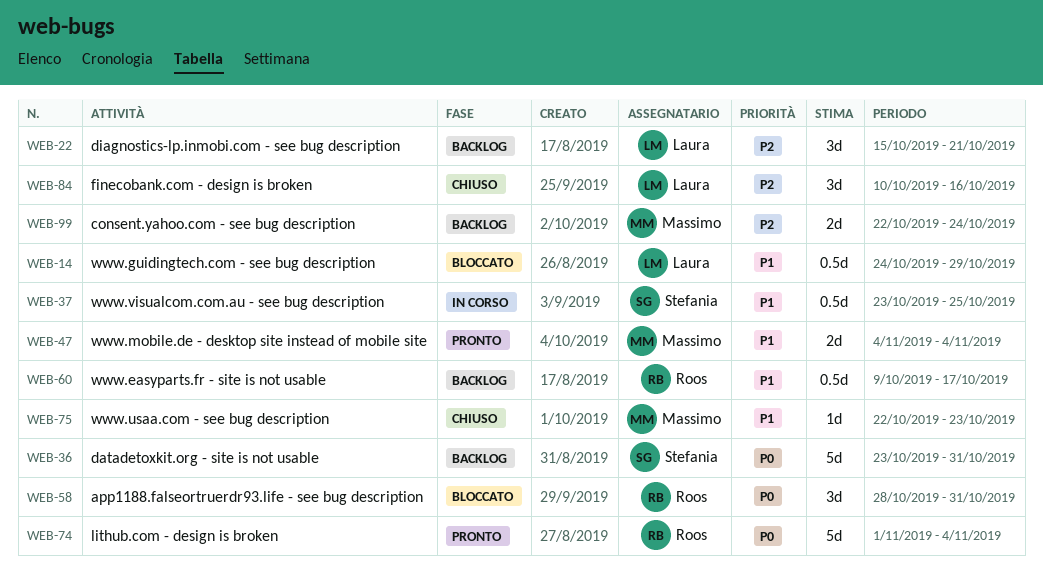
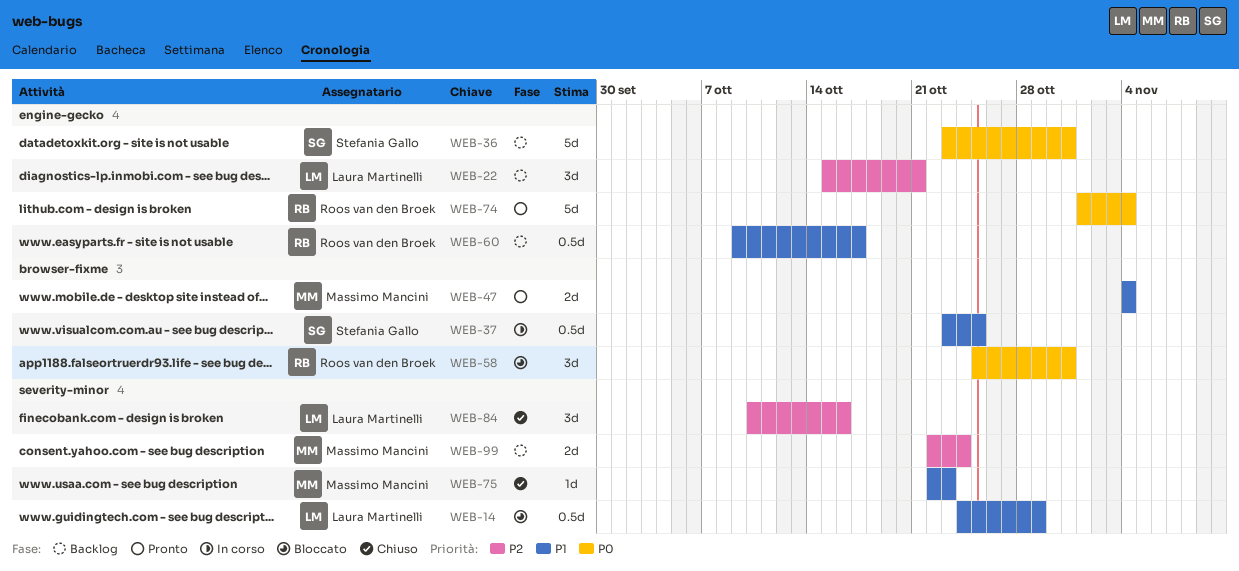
WEB-58, start: Oct 28 -> Oct 25

